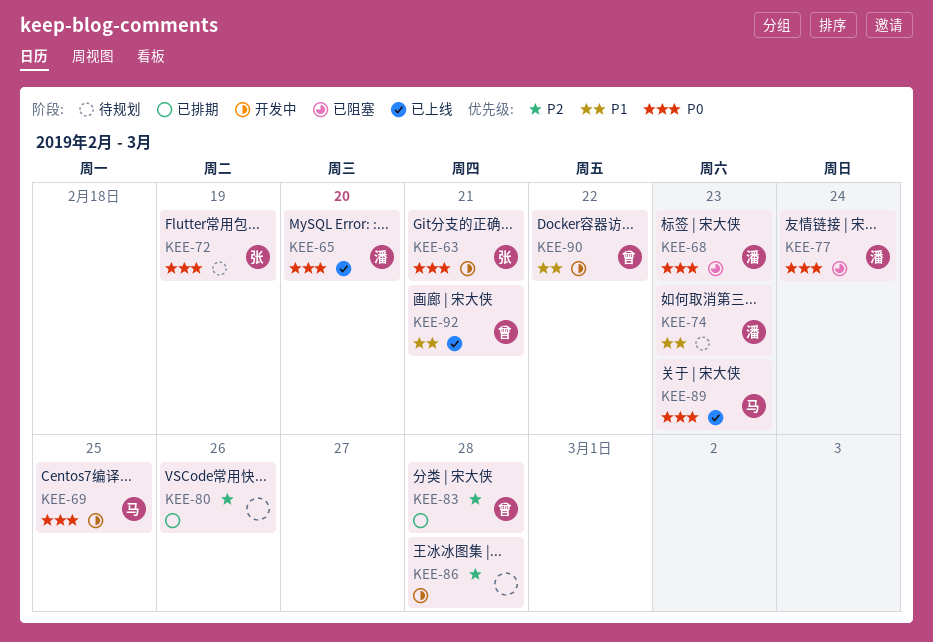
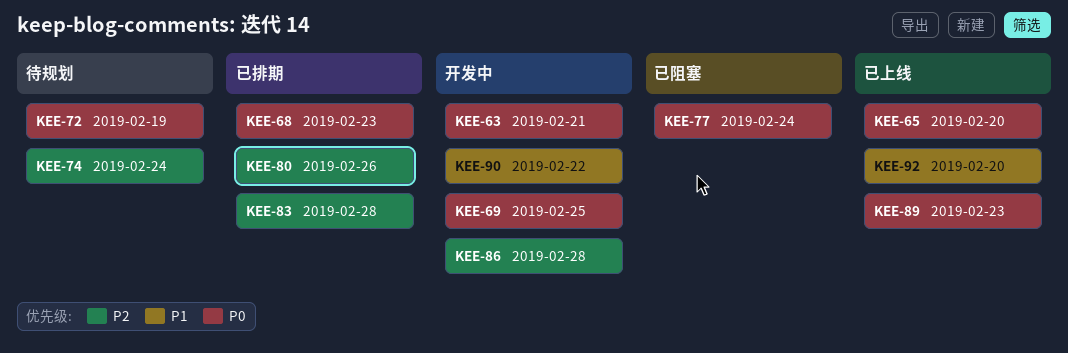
KEE-68, status: 已阻塞 -> 已排期
KEE-74, priority: P1 -> P2
KEE-74, due: Feb 23 -> Feb 24
KEE-92, due: Feb 21 -> Feb 20

